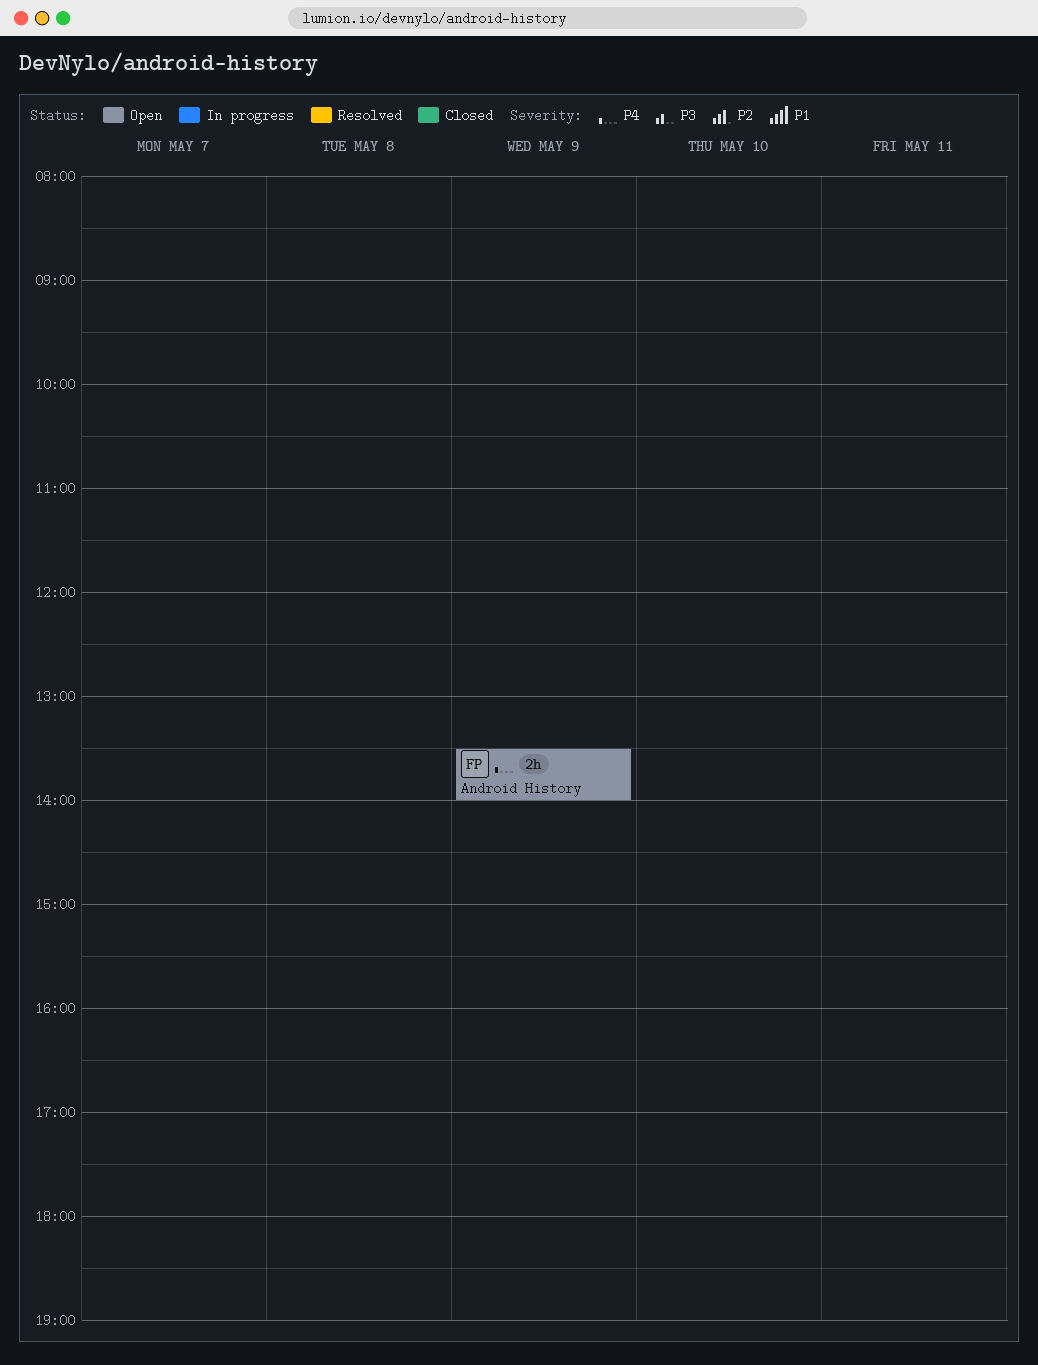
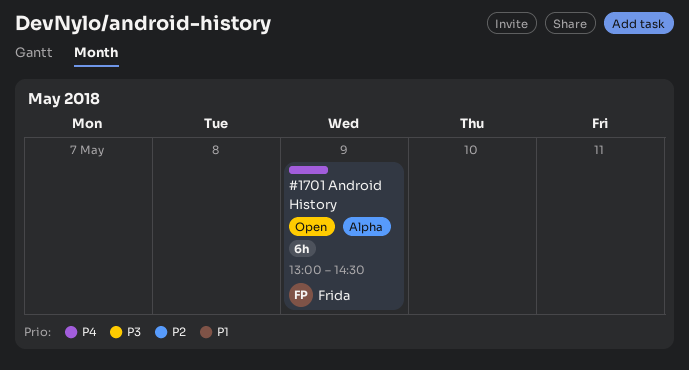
Android History, estimate: 2h -> 6h
Android History, begins: 13:30 -> 13:00
Android History, ends: 14:00 -> 14:30

